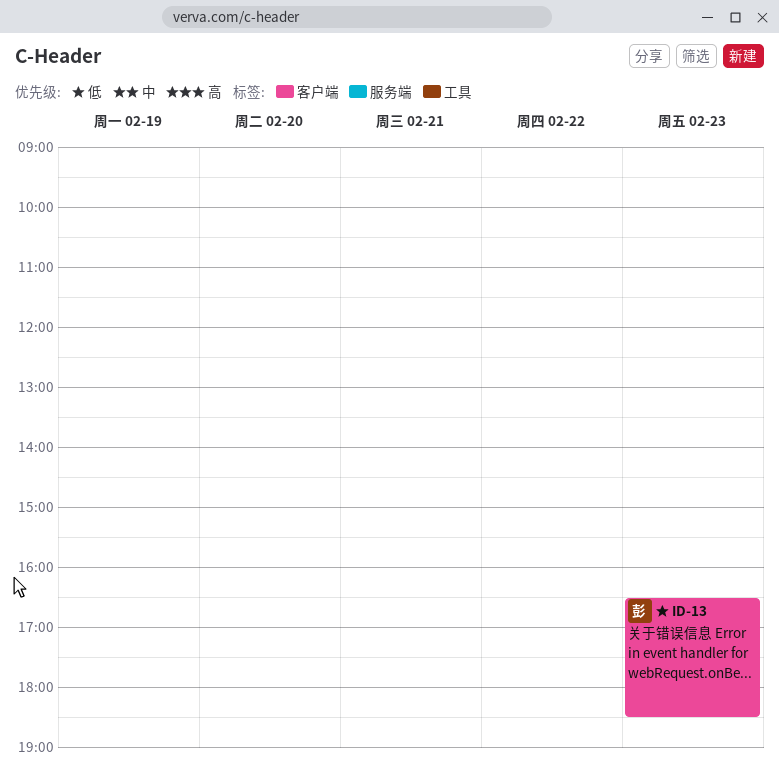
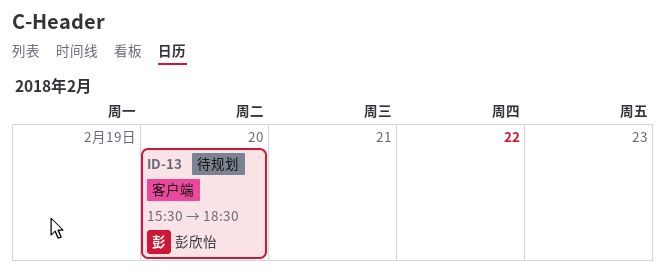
ID-13, day: Feb 23 -> Feb 20
ID-13, begins: 16:30 -> 15:30

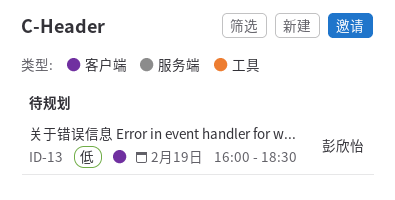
ID-13, day: Feb 20 -> Feb 19
ID-13, begins: 15:30 -> 16:00

